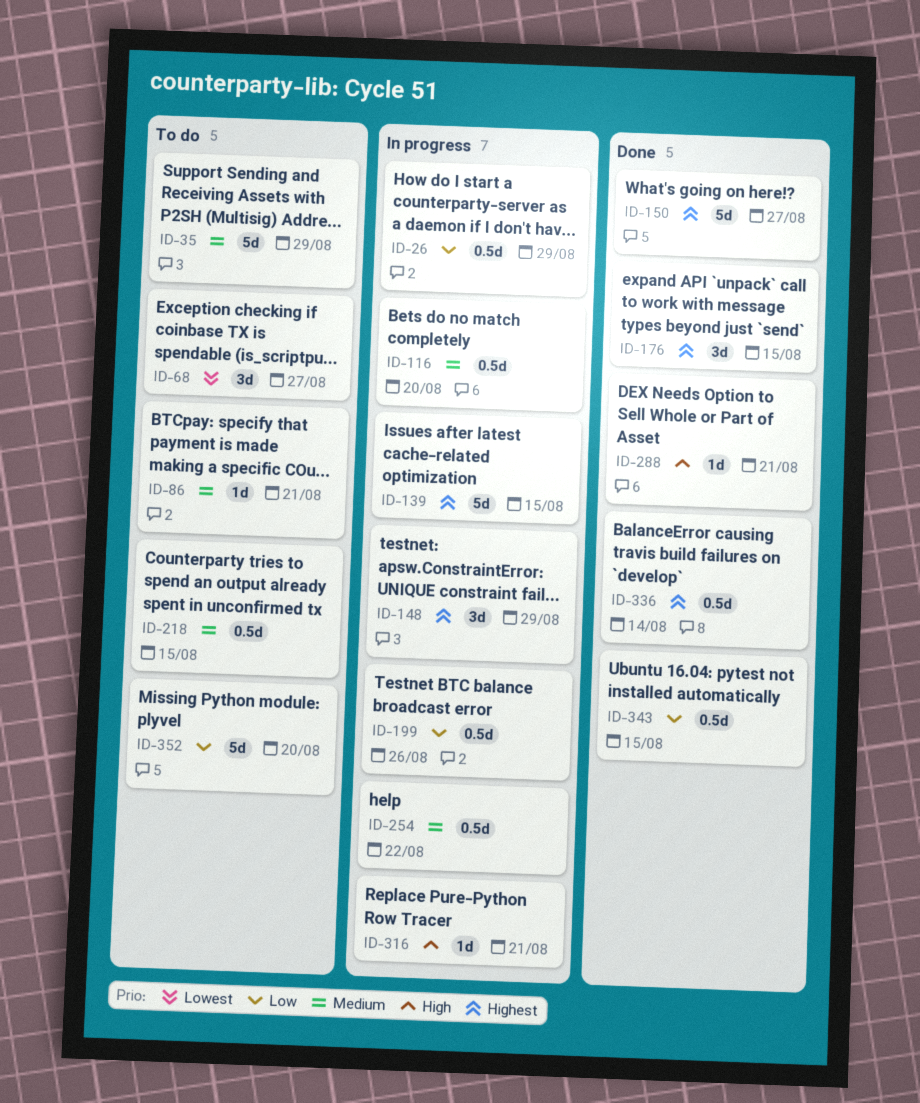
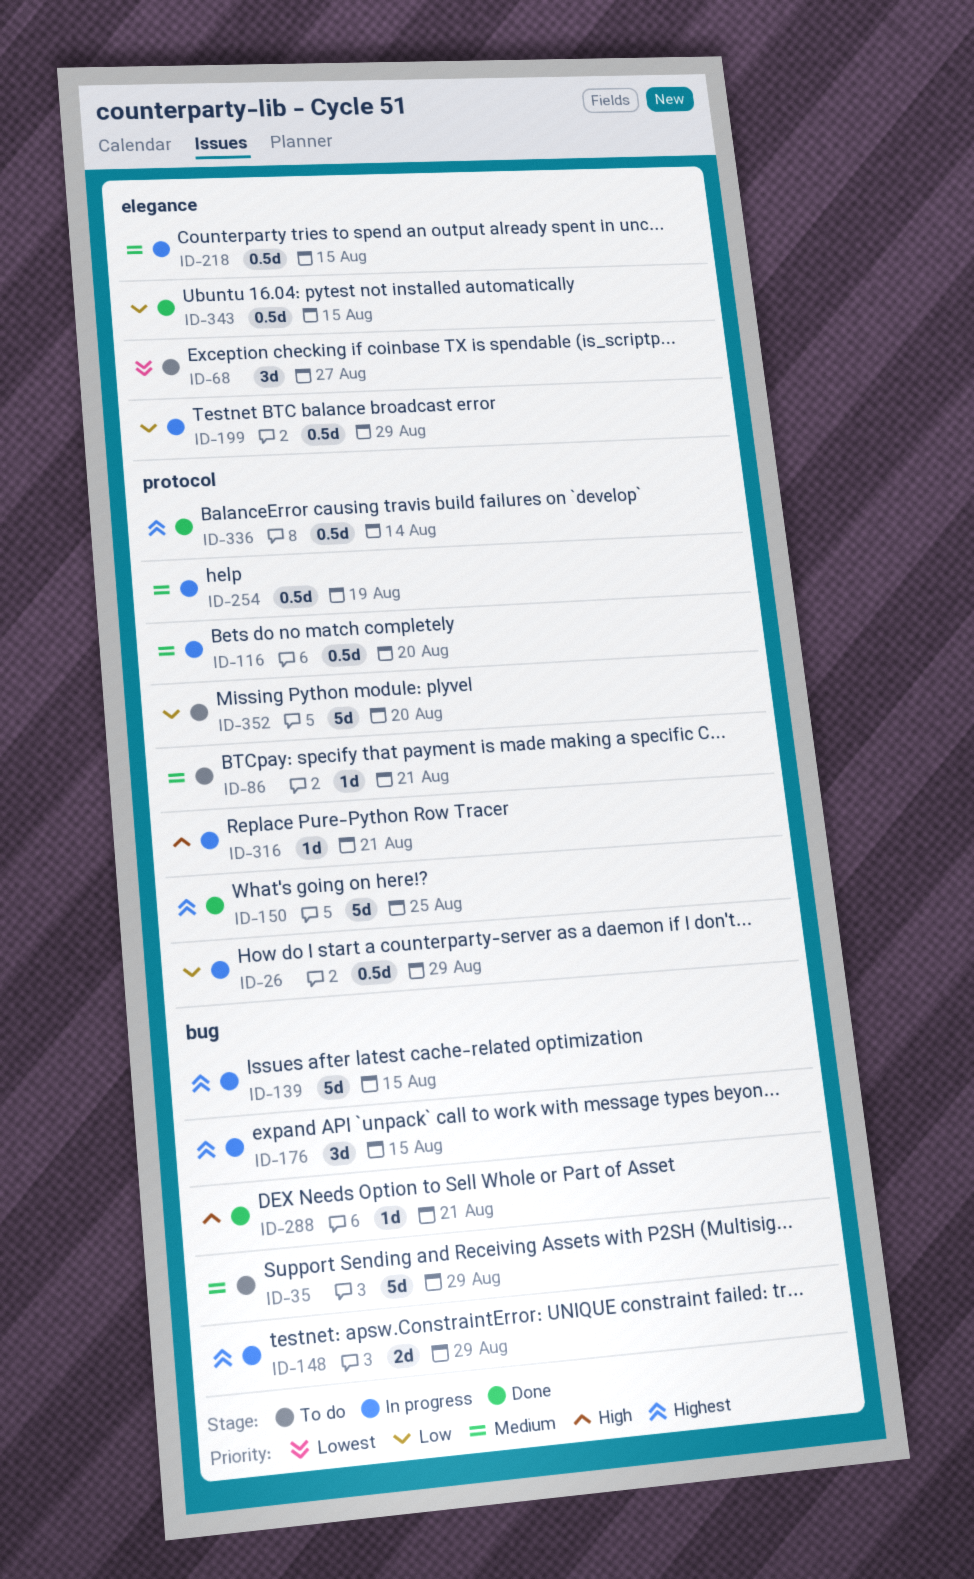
ID-148, estimate: 3d -> 2d
ID-150, due: Aug 27 -> Aug 25
ID-176, status: Done -> In progress
ID-199, due: Aug 26 -> Aug 29
ID-218, status: To do -> In progress
ID-254, due: Aug 22 -> Aug 19

